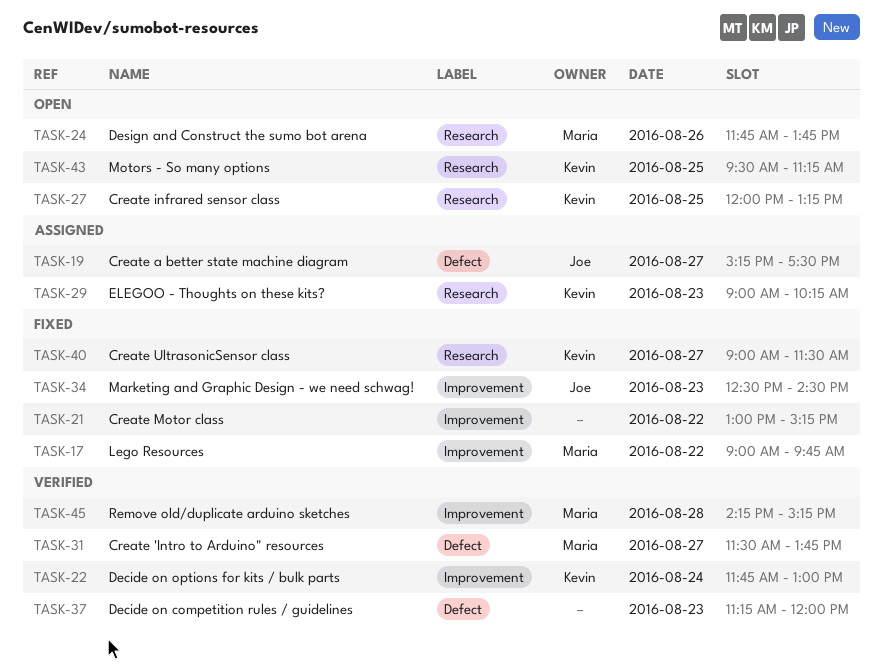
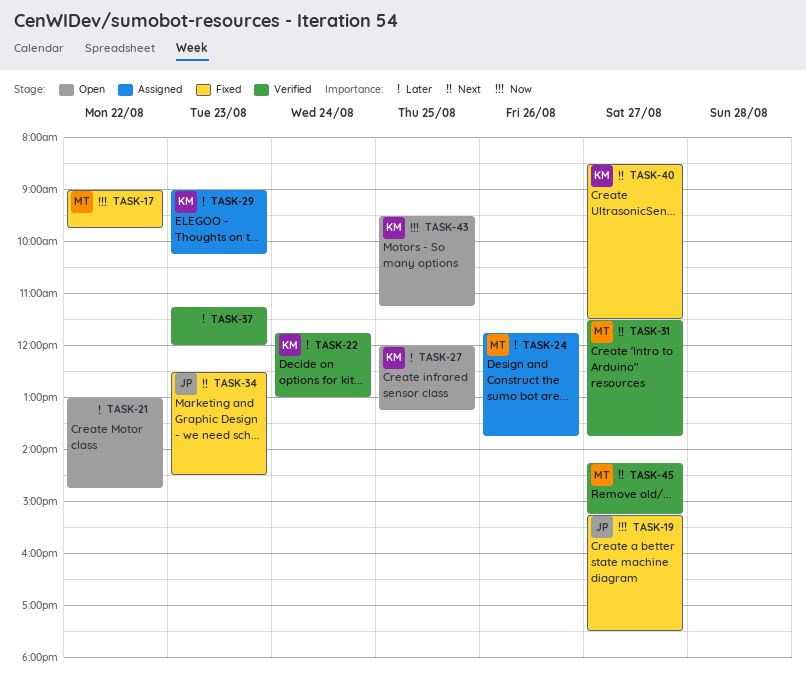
TASK-19, status: Assigned -> Fixed
TASK-21, status: Fixed -> Open
TASK-21, ends: 15:15 -> 14:45
TASK-24, status: Open -> Assigned
TASK-40, begins: 09:00 -> 08:30
TASK-45, day: Aug 28 -> Aug 27

